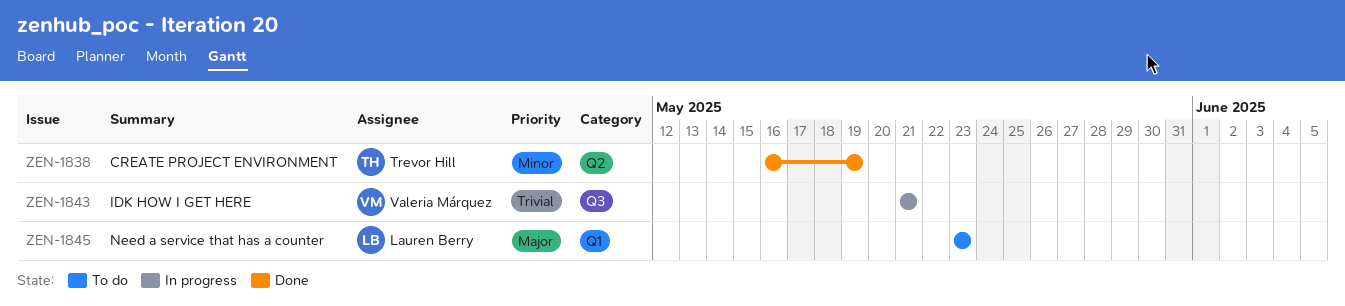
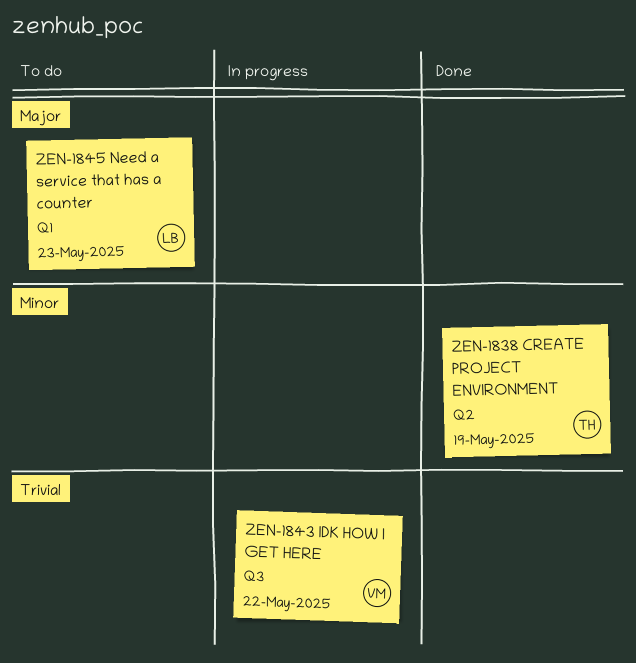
ZEN-1843, due: May 21 -> May 22

